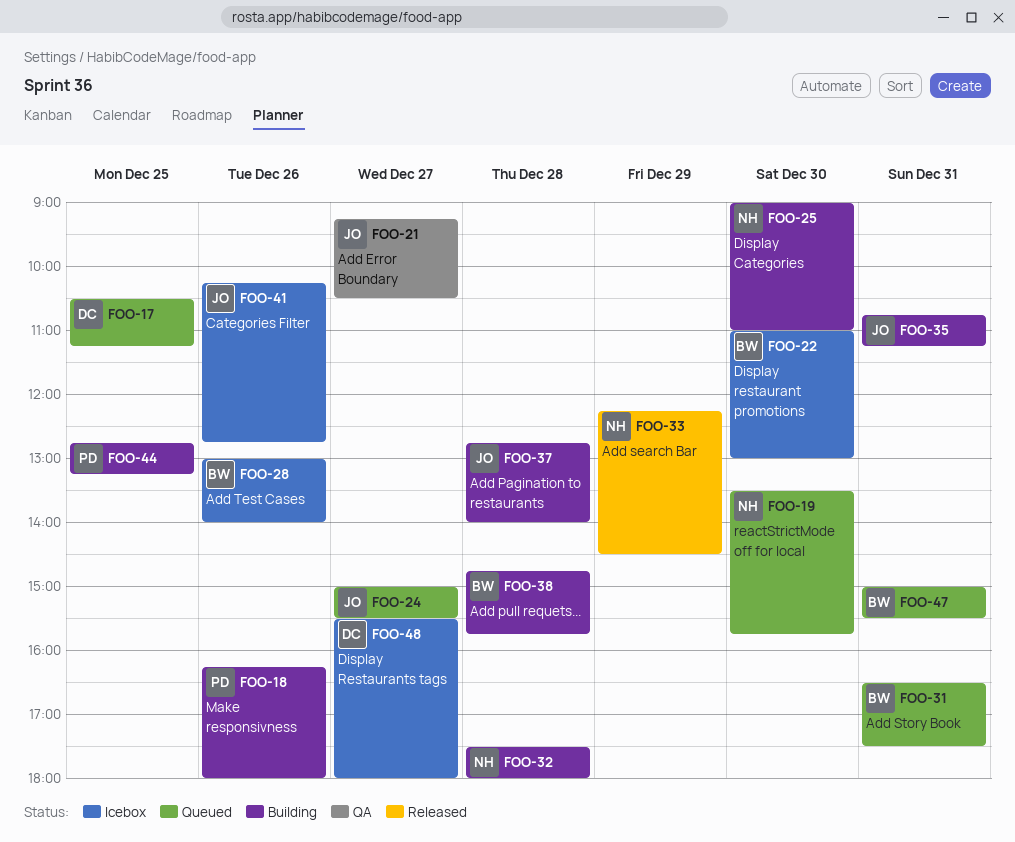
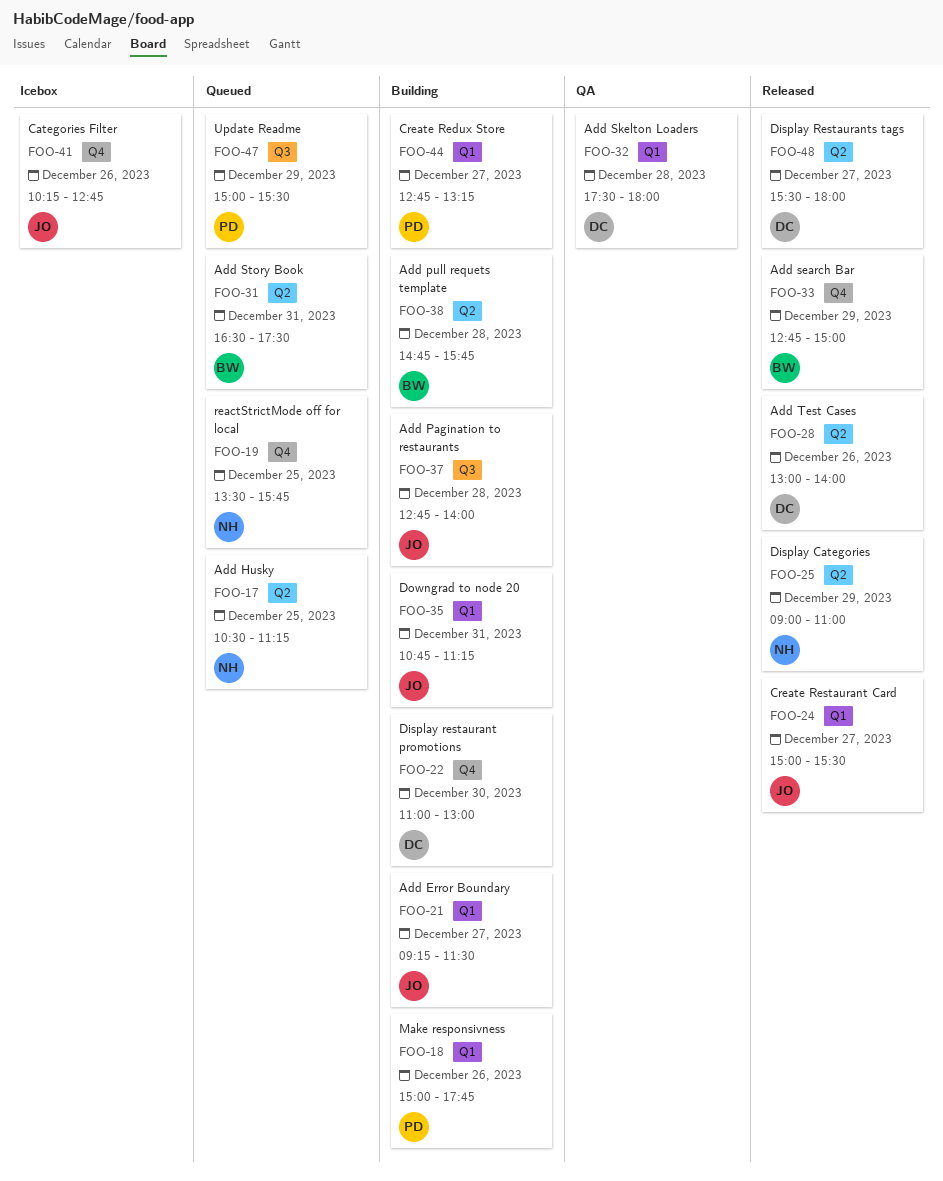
FOO-17, owner: DC -> NH
FOO-18, begins: 16:15 -> 15:00
FOO-18, ends: 18:00 -> 17:45
FOO-19, day: Dec 30 -> Dec 25
FOO-21, status: QA -> Building
FOO-21, ends: 10:30 -> 11:30
FOO-22, status: Icebox -> Building
FOO-22, owner: BW -> DC
FOO-24, status: Queued -> Released
FOO-25, status: Building -> Released
FOO-25, day: Dec 30 -> Dec 29
FOO-28, status: Icebox -> Released
FOO-28, owner: BW -> DC
FOO-32, status: Building -> QA
FOO-32, owner: NH -> DC
FOO-33, owner: NH -> BW
FOO-33, begins: 12:15 -> 12:45
FOO-33, ends: 14:30 -> 15:00
FOO-44, day: Dec 25 -> Dec 27
FOO-47, owner: BW -> PD
FOO-47, day: Dec 31 -> Dec 29
FOO-48, status: Icebox -> Released

